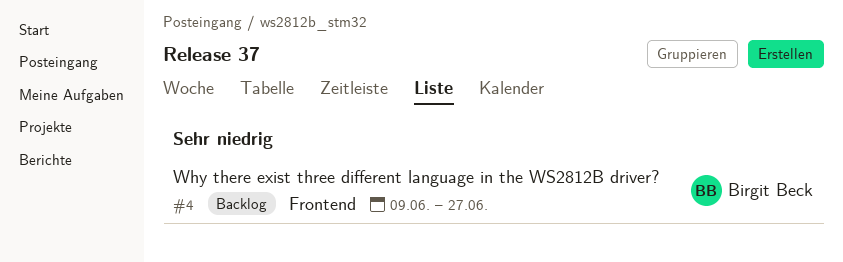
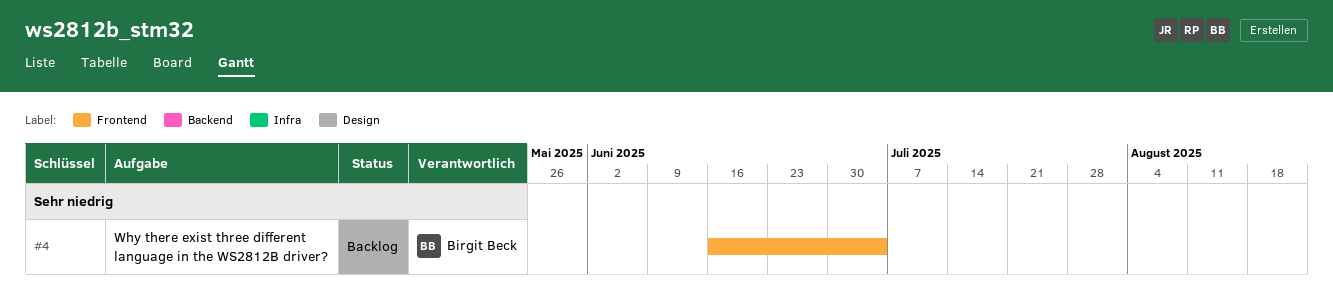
#4, start: Jun 9 -> Jun 16
#4, due: Jun 27 -> Jul 4

